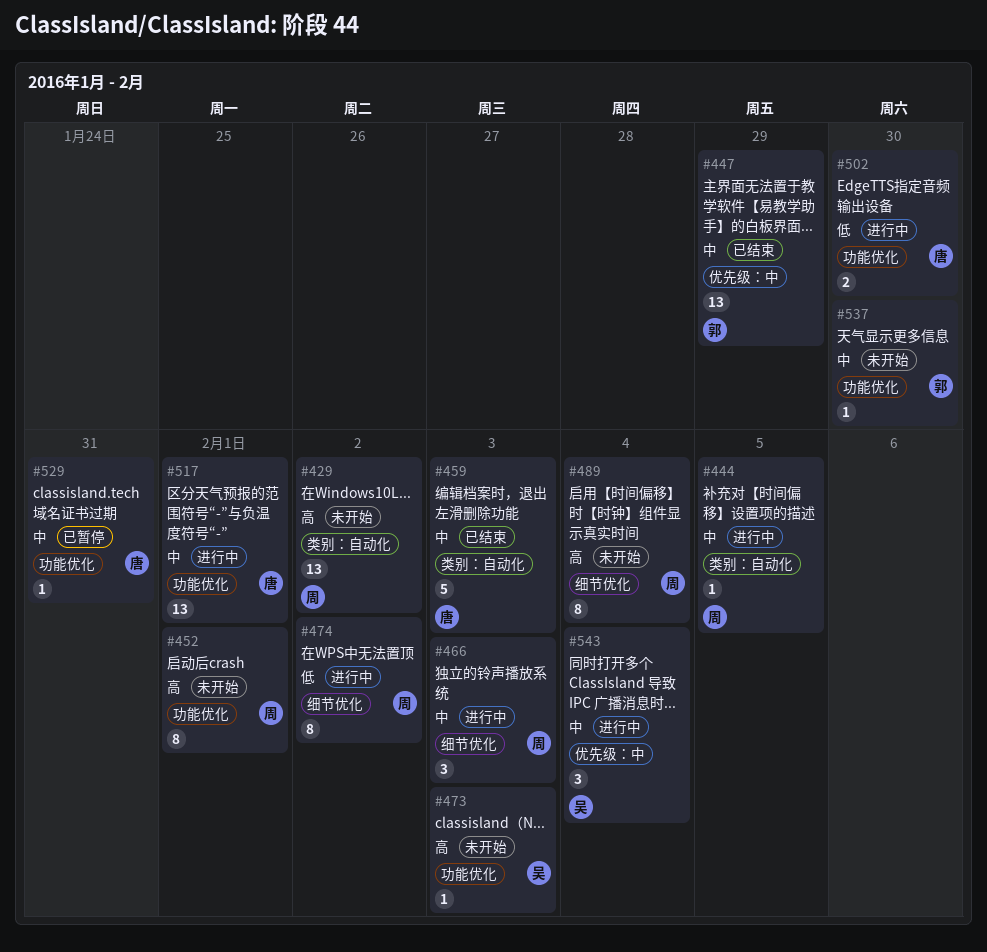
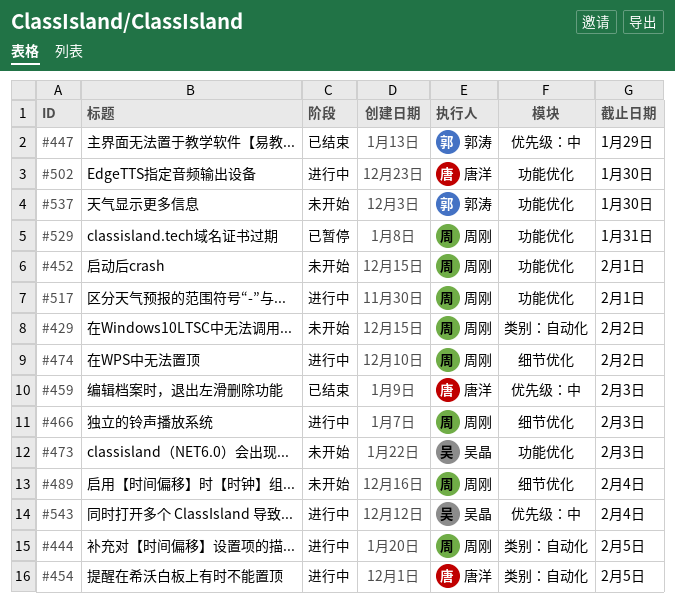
#454: none -> present
#459, label: 类别：自动化 -> 优先级：中
#517, owner: 唐洋 -> 周刚
#529, owner: 唐洋 -> 周刚

